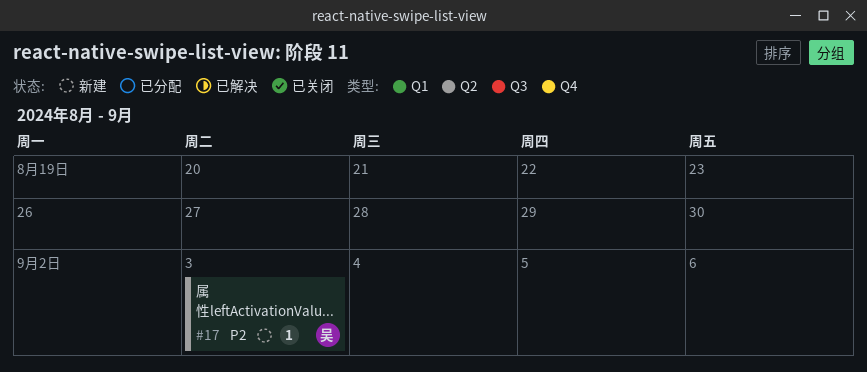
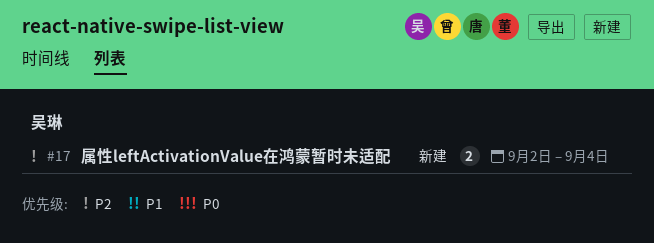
#17, estimate: 1 -> 2
#17, due: Sep 3 -> Sep 4

